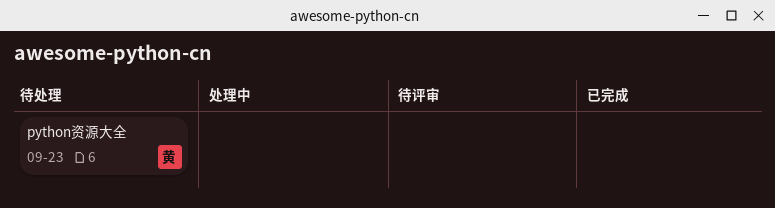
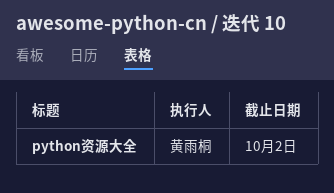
python资源大全, due: Sep 23 -> Oct 2

